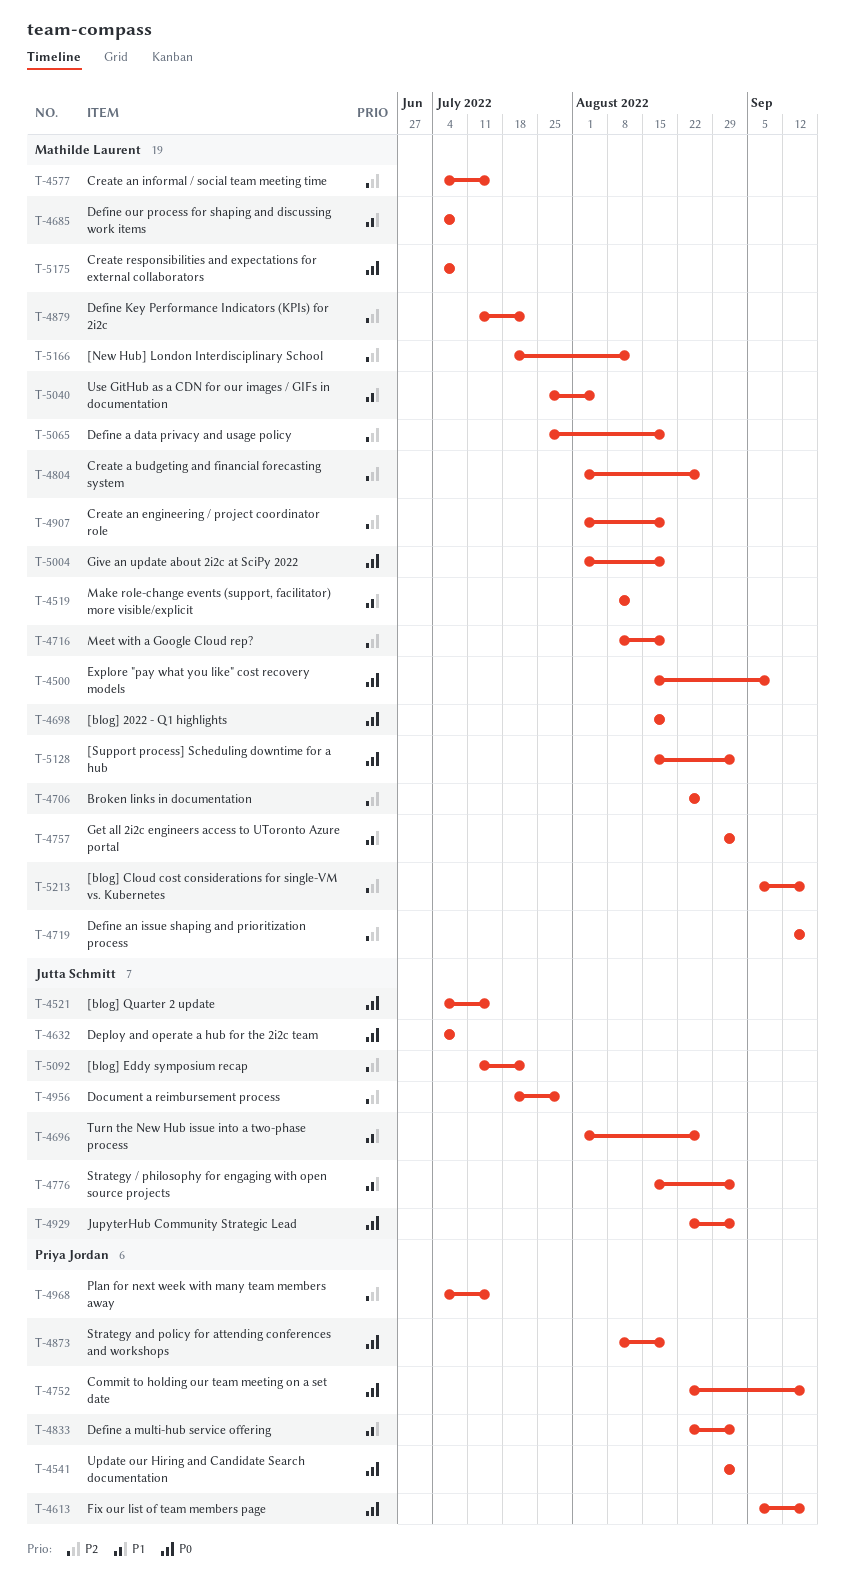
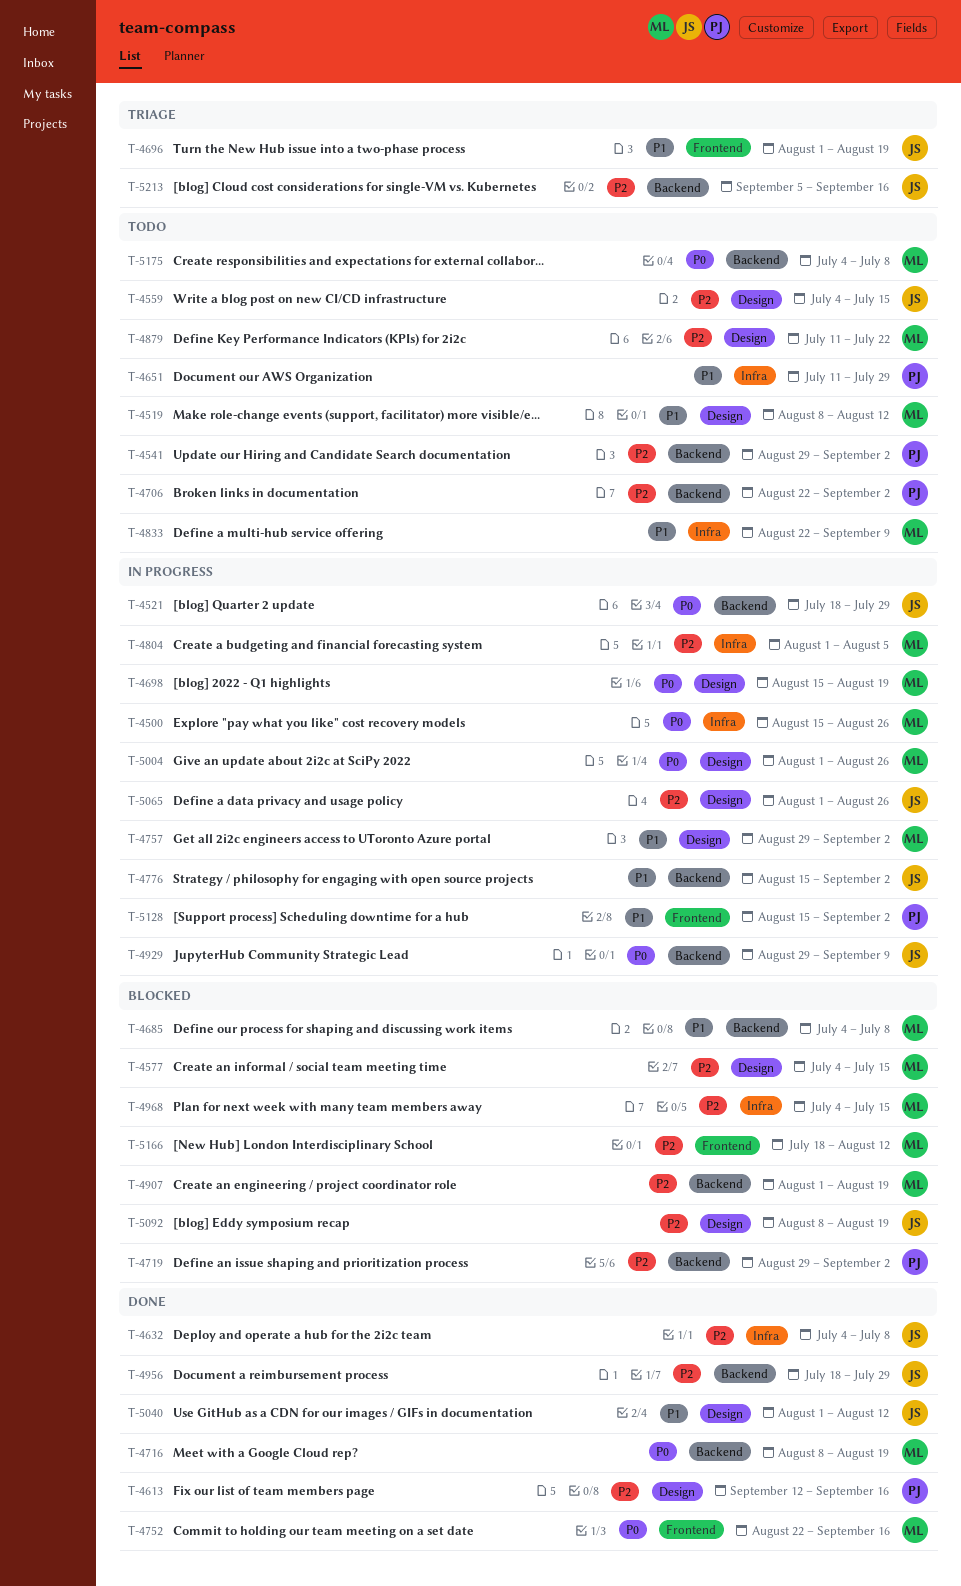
T-4500, due: Sep 9 -> Aug 26
T-4521, start: Jul 4 -> Jul 18
T-4521, due: Jul 15 -> Jul 29
T-4541, priority: P0 -> P2
T-4559: none -> present
T-4613, priority: P0 -> P2
T-4613, start: Sep 5 -> Sep 12
T-4632, priority: P0 -> P2
T-4651: none -> present
T-4696, due: Aug 26 -> Aug 19
T-4706, owner: Mathilde Laurent -> Priya Jordan
T-4706, due: Aug 26 -> Sep 2
T-4716, priority: P2 -> P0
T-4719, owner: Mathilde Laurent -> Priya Jordan
T-4719, start: Sep 12 -> Aug 29
T-4719, due: Sep 16 -> Sep 2
T-4752, owner: Priya Jordan -> Mathilde Laurent
T-4804, due: Aug 26 -> Aug 5
T-4833, owner: Priya Jordan -> Mathilde Laurent
T-4833, due: Sep 2 -> Sep 9
T-4873: present -> none
T-4929, start: Aug 22 -> Aug 29
T-4929, due: Sep 2 -> Sep 9
T-4968, owner: Priya Jordan -> Mathilde Laurent
T-5004, due: Aug 19 -> Aug 26
T-5040, owner: Mathilde Laurent -> Jutta Schmitt
T-5040, start: Jul 25 -> Aug 1
T-5040, due: Aug 5 -> Aug 12
T-5065, owner: Mathilde Laurent -> Jutta Schmitt
T-5065, start: Jul 25 -> Aug 1
T-5065, due: Aug 19 -> Aug 26
T-5092, start: Jul 11 -> Aug 8
T-5092, due: Jul 22 -> Aug 19
T-5128, owner: Mathilde Laurent -> Priya Jordan
T-5128, priority: P0 -> P1
T-5213, owner: Mathilde Laurent -> Jutta Schmitt

